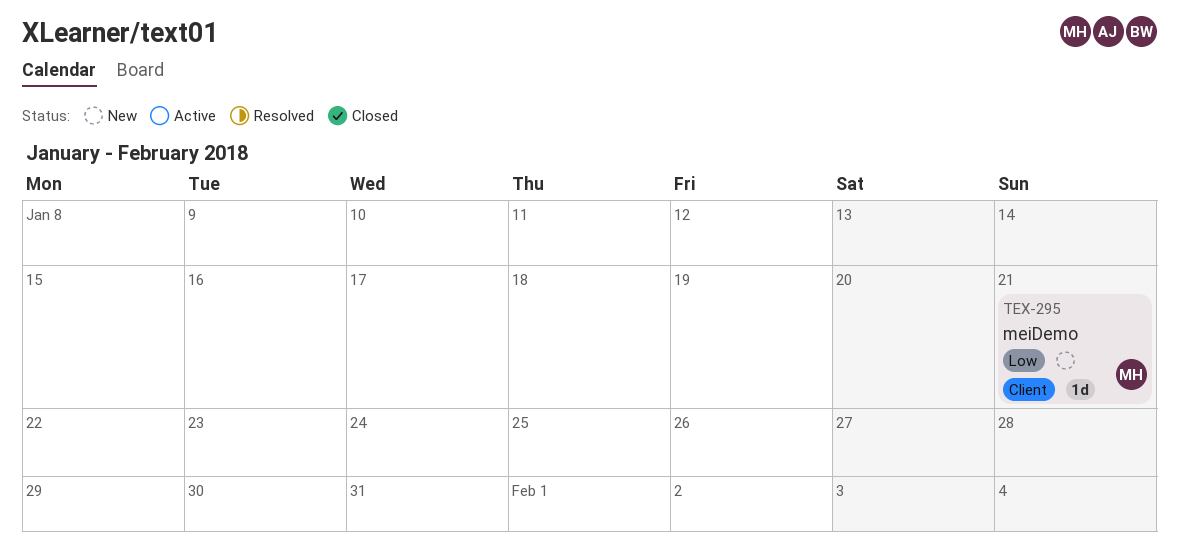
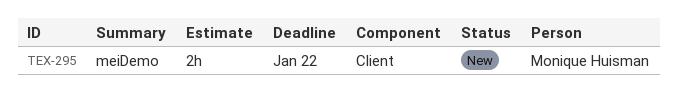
TEX-295, estimate: 1d -> 2h
TEX-295, due: Jan 21 -> Jan 22

